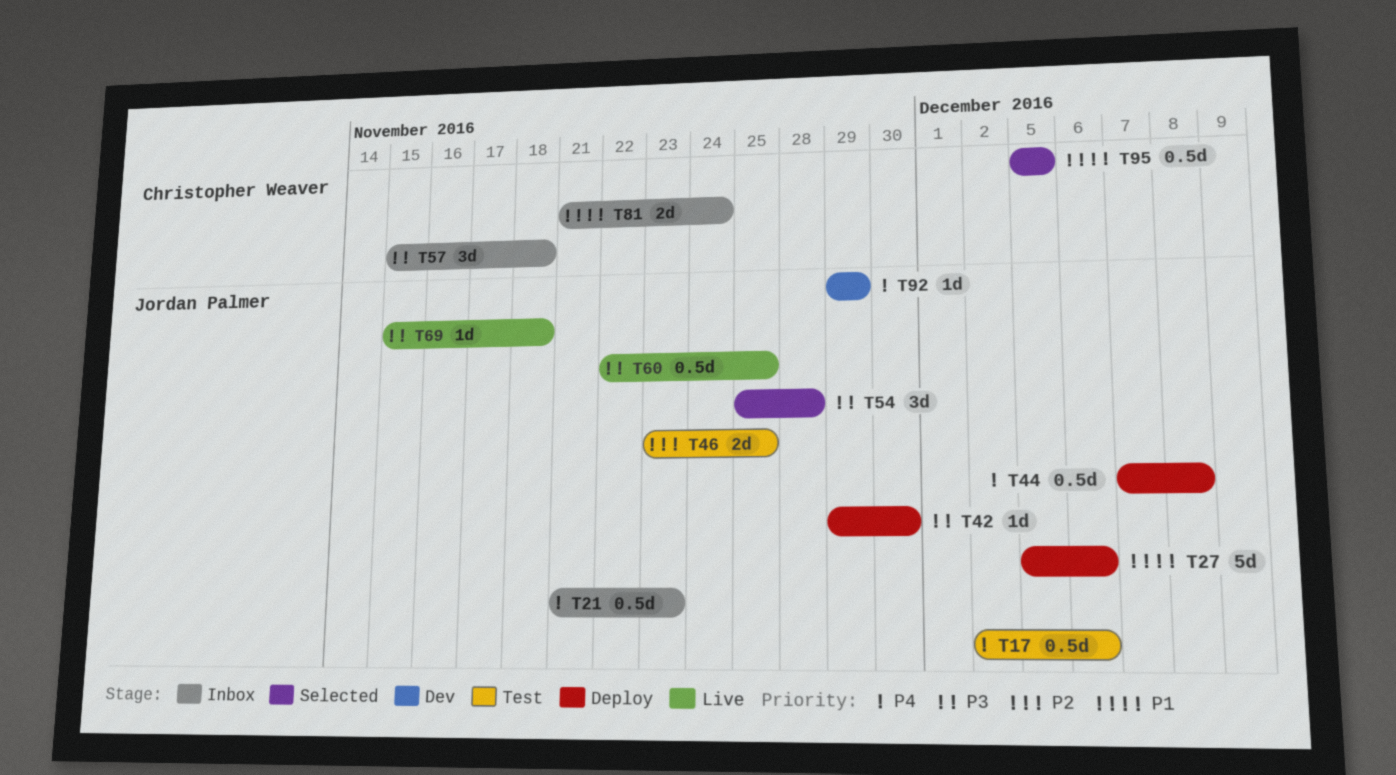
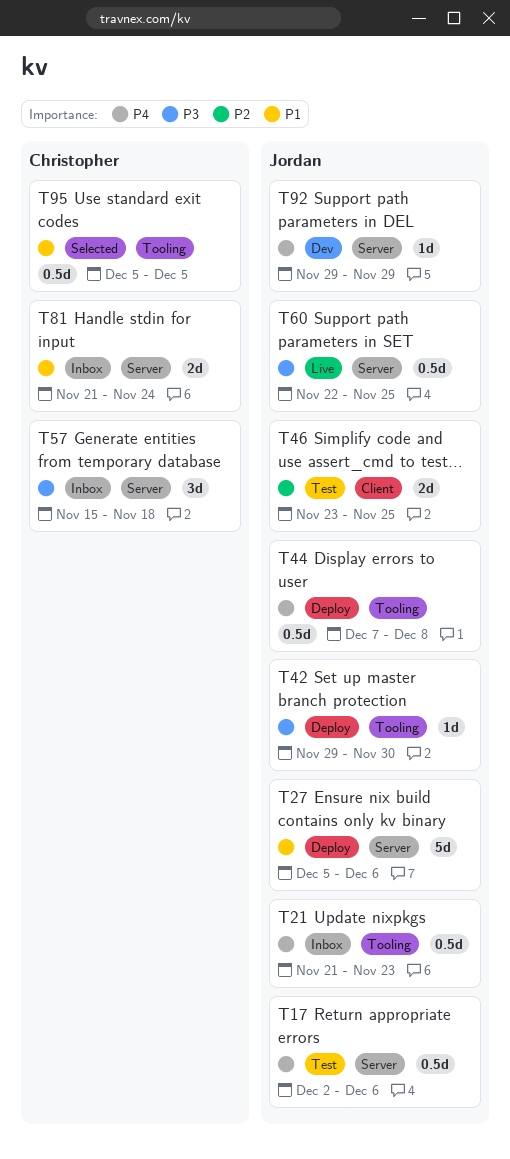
T54: present -> none
T69: present -> none

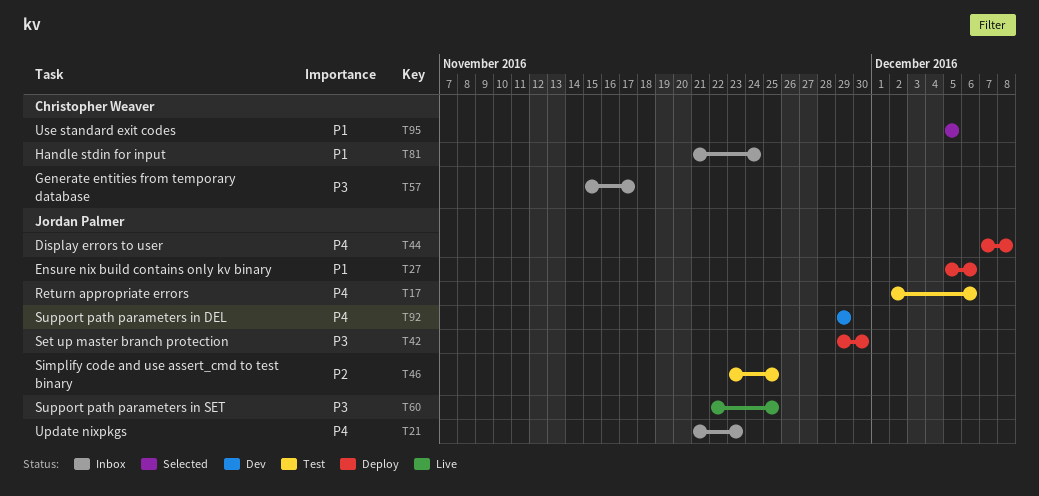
T57, due: Nov 18 -> Nov 17

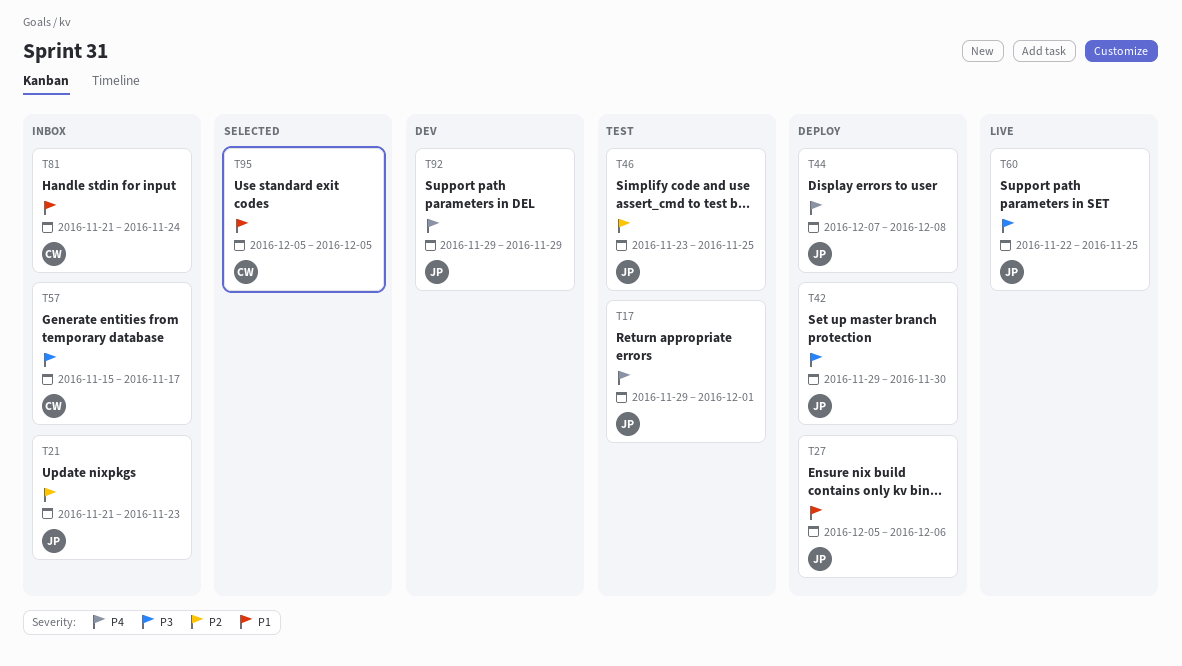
T17, start: Dec 2 -> Nov 29
T17, due: Dec 6 -> Dec 1
T21, priority: P4 -> P2

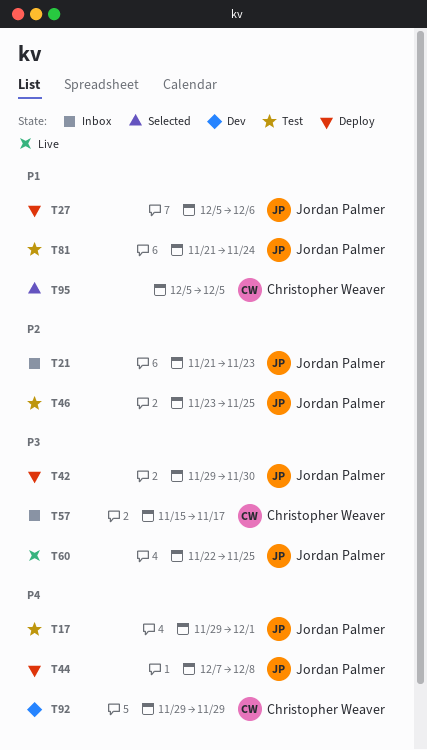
T81, status: Inbox -> Test
T81, owner: Christopher Weaver -> Jordan Palmer
T92, owner: Jordan Palmer -> Christopher Weaver

